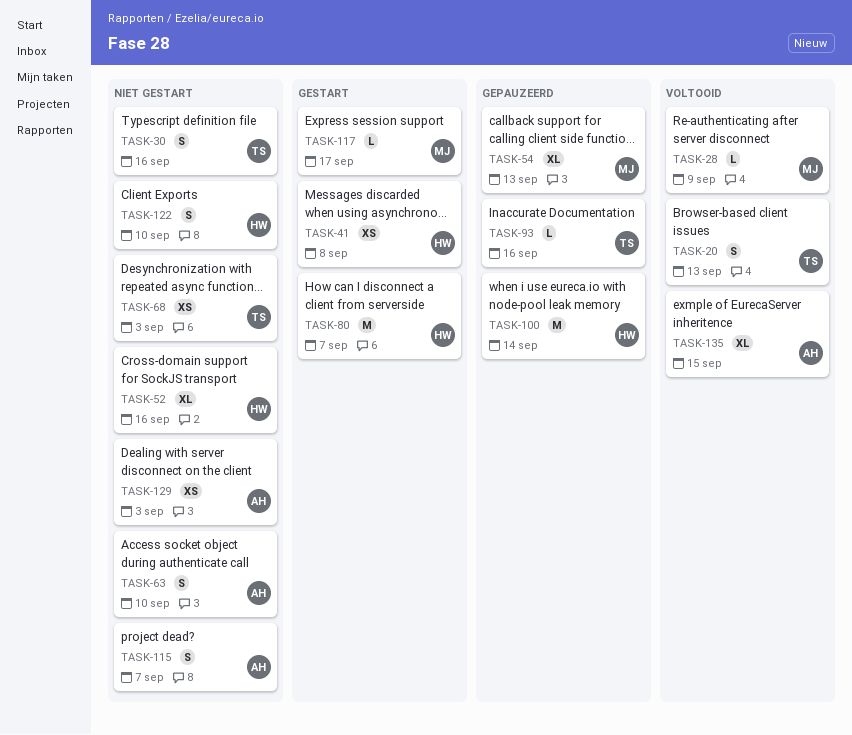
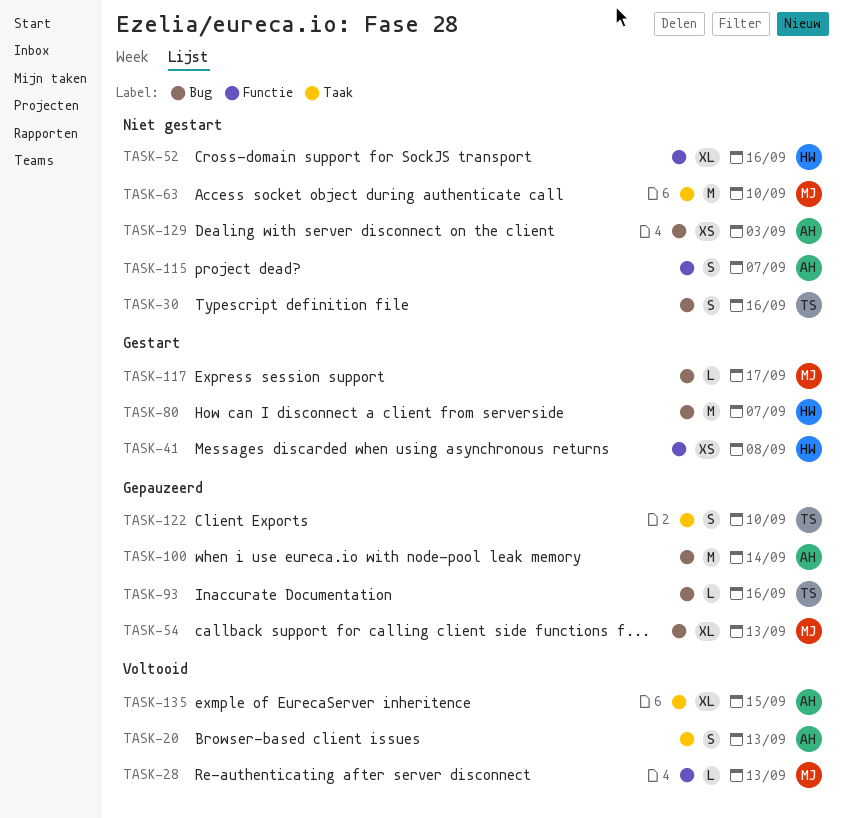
TASK-20, owner: TS -> AH
TASK-28, due: Sep 9 -> Sep 13
TASK-63, owner: AH -> MJ
TASK-63, estimate: S -> M
TASK-68: present -> none
TASK-100, owner: HW -> AH
TASK-122, status: Niet gestart -> Gepauzeerd
TASK-122, owner: HW -> TS

